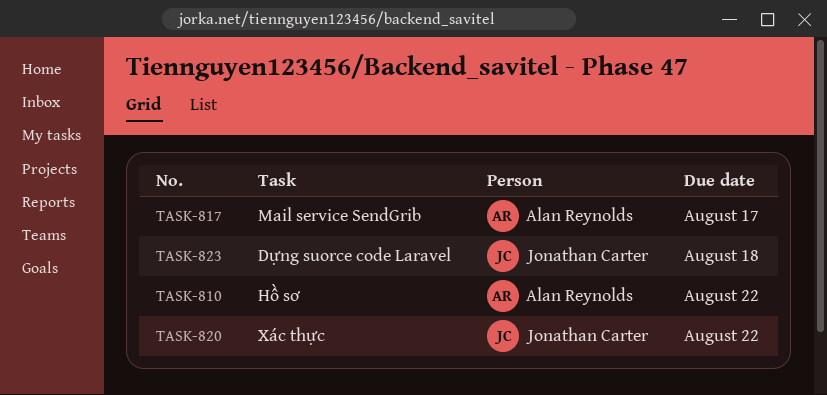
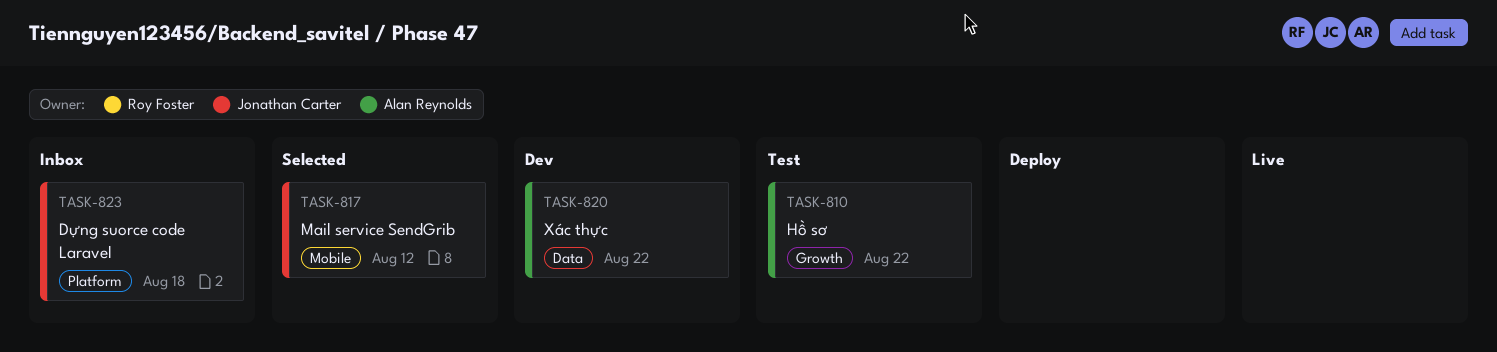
TASK-817, owner: Alan Reynolds -> Jonathan Carter
TASK-817, due: Aug 17 -> Aug 12
TASK-820, owner: Jonathan Carter -> Alan Reynolds

